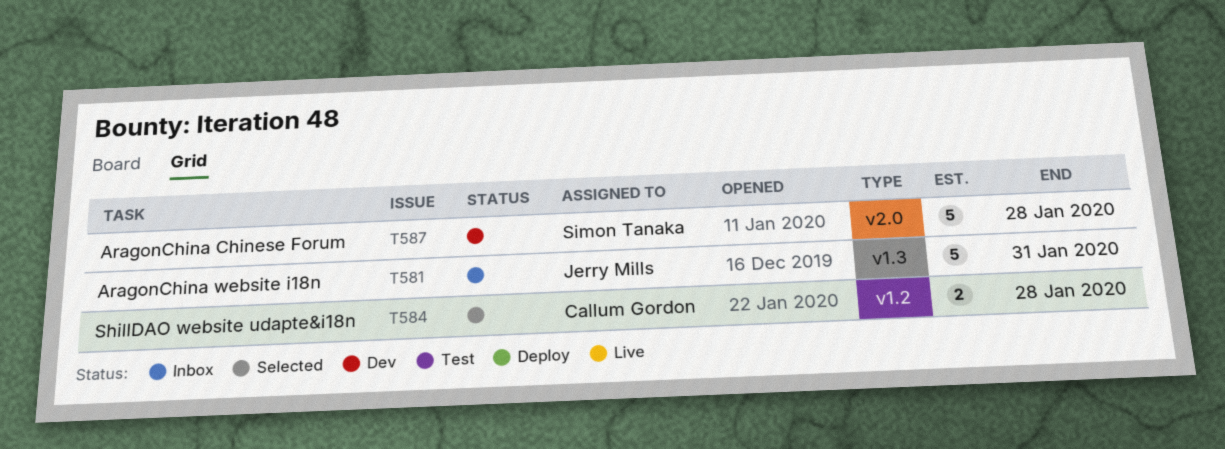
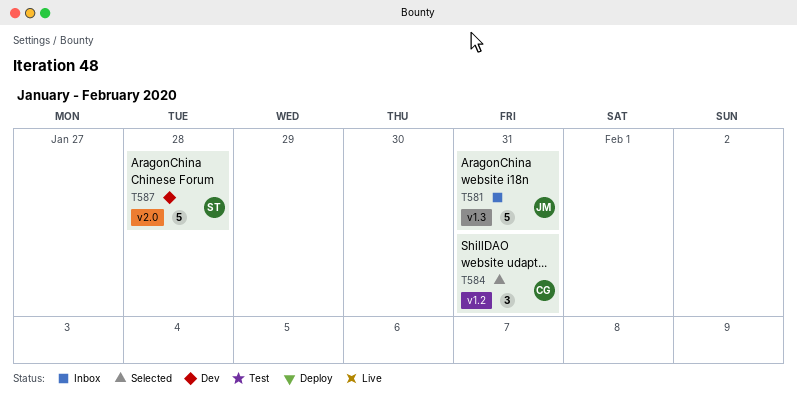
T584, estimate: 2 -> 3
T584, due: Jan 28 -> Jan 31

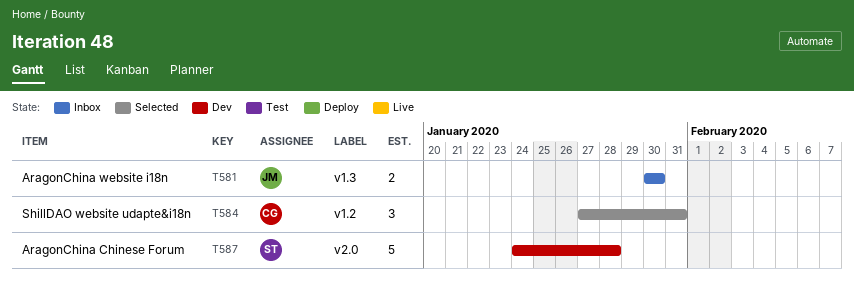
T581, estimate: 5 -> 2
T581, due: Jan 31 -> Jan 30

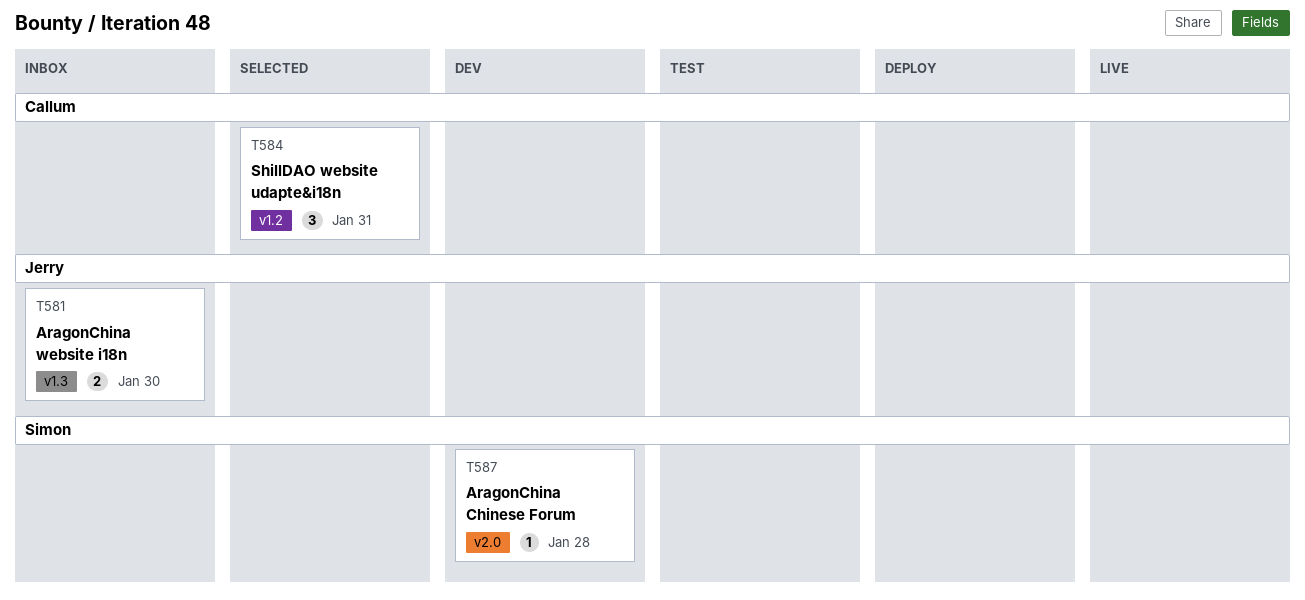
T587, estimate: 5 -> 1

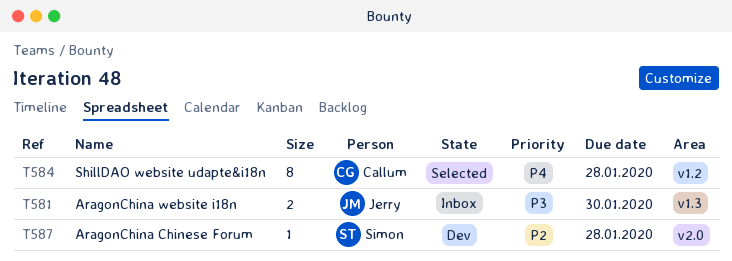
T584, estimate: 3 -> 8
T584, due: Jan 31 -> Jan 28

